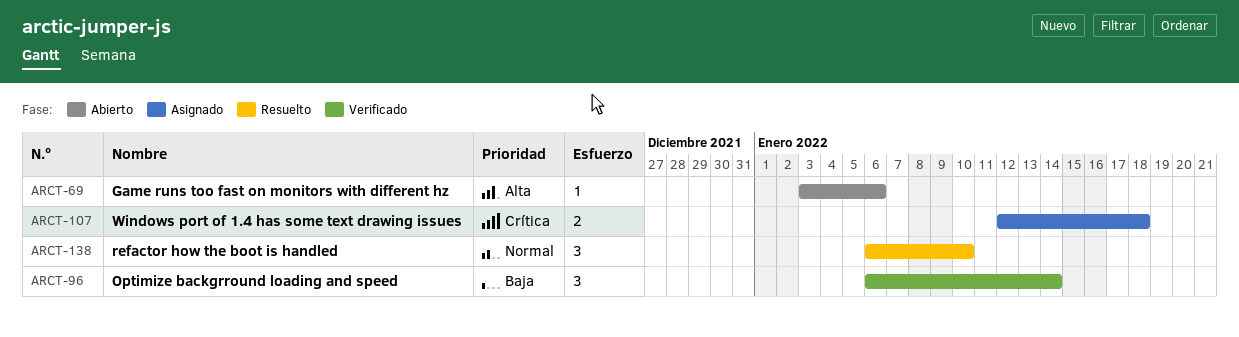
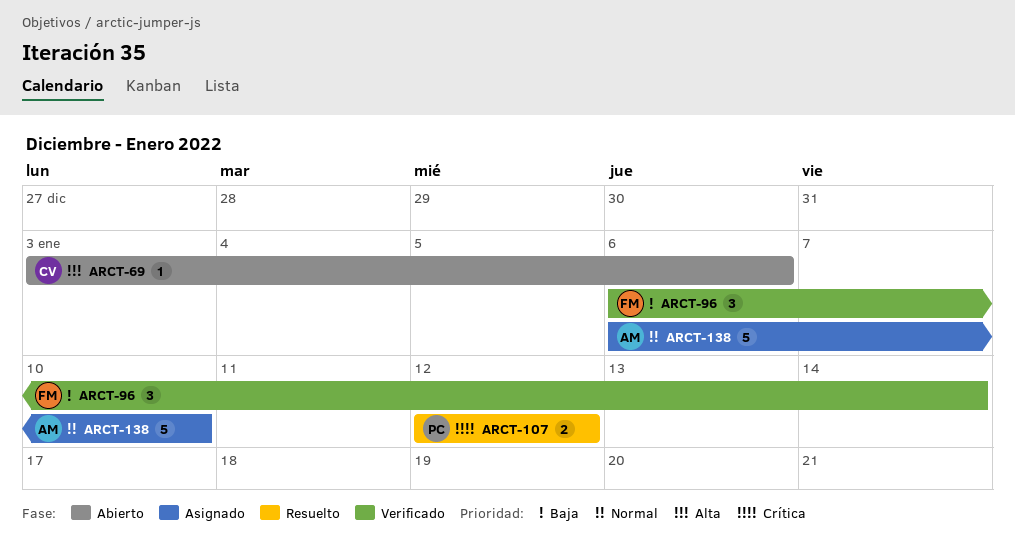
ARCT-107, status: Asignado -> Resuelto
ARCT-107, due: Jan 18 -> Jan 12
ARCT-138, status: Resuelto -> Asignado
ARCT-138, estimate: 3 -> 5

